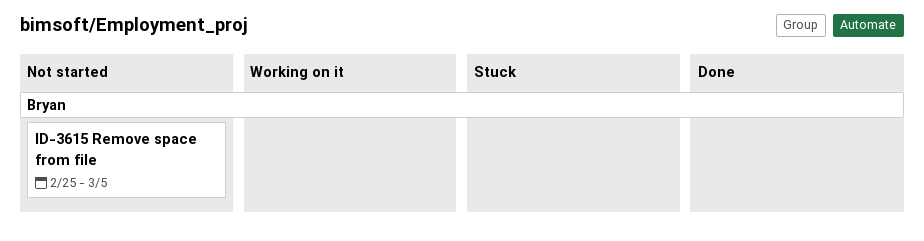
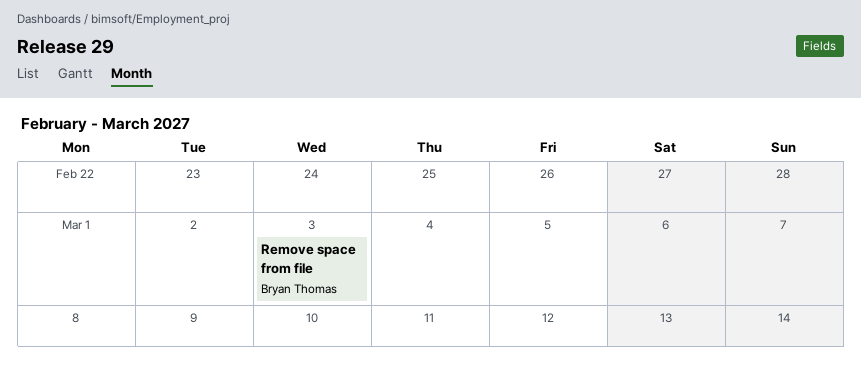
Remove space from file, due: Mar 5 -> Mar 3

